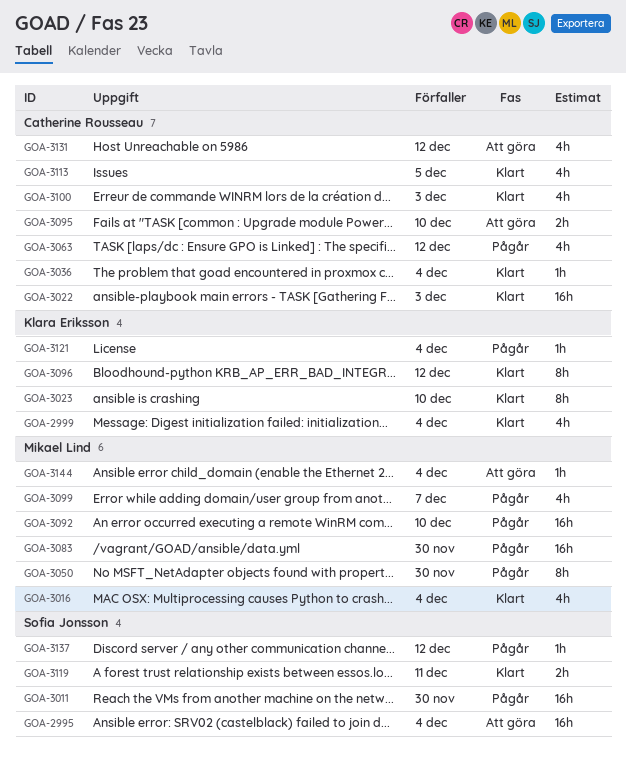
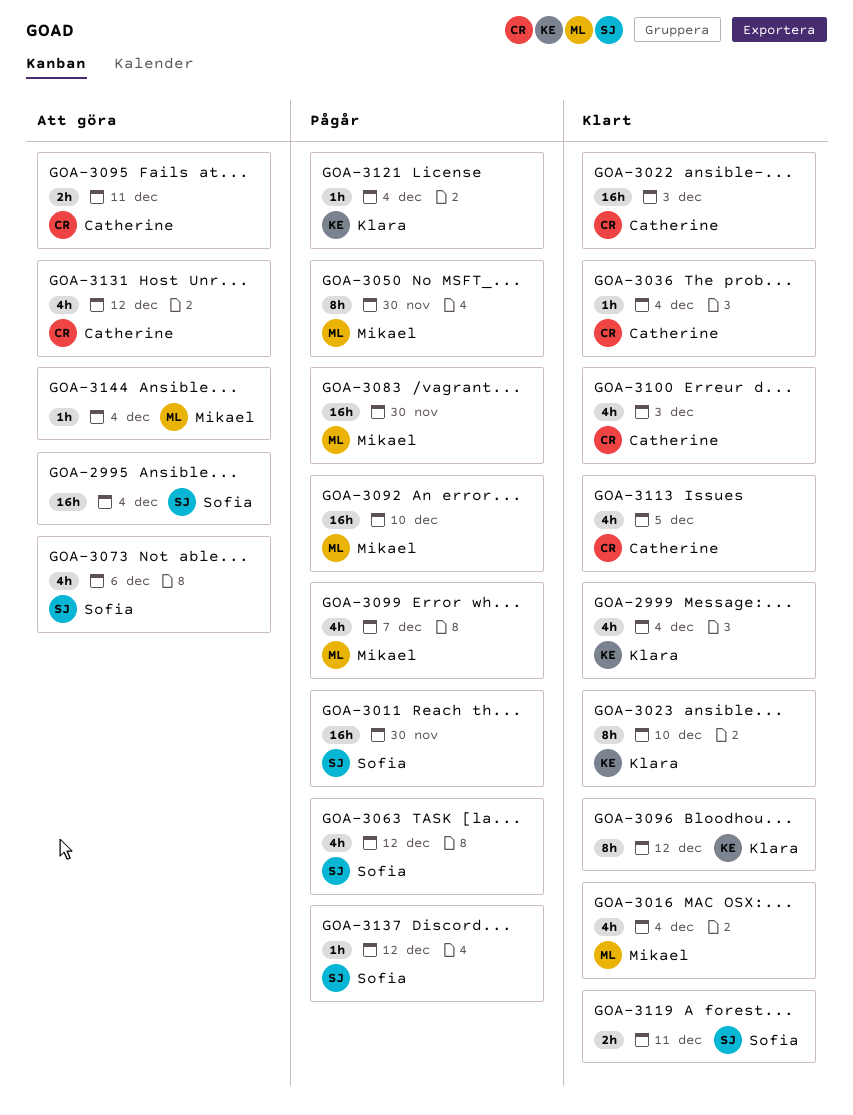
GOA-3063, owner: Catherine Rousseau -> Sofia Jonsson
GOA-3073: none -> present
GOA-3095, due: Dec 10 -> Dec 11

